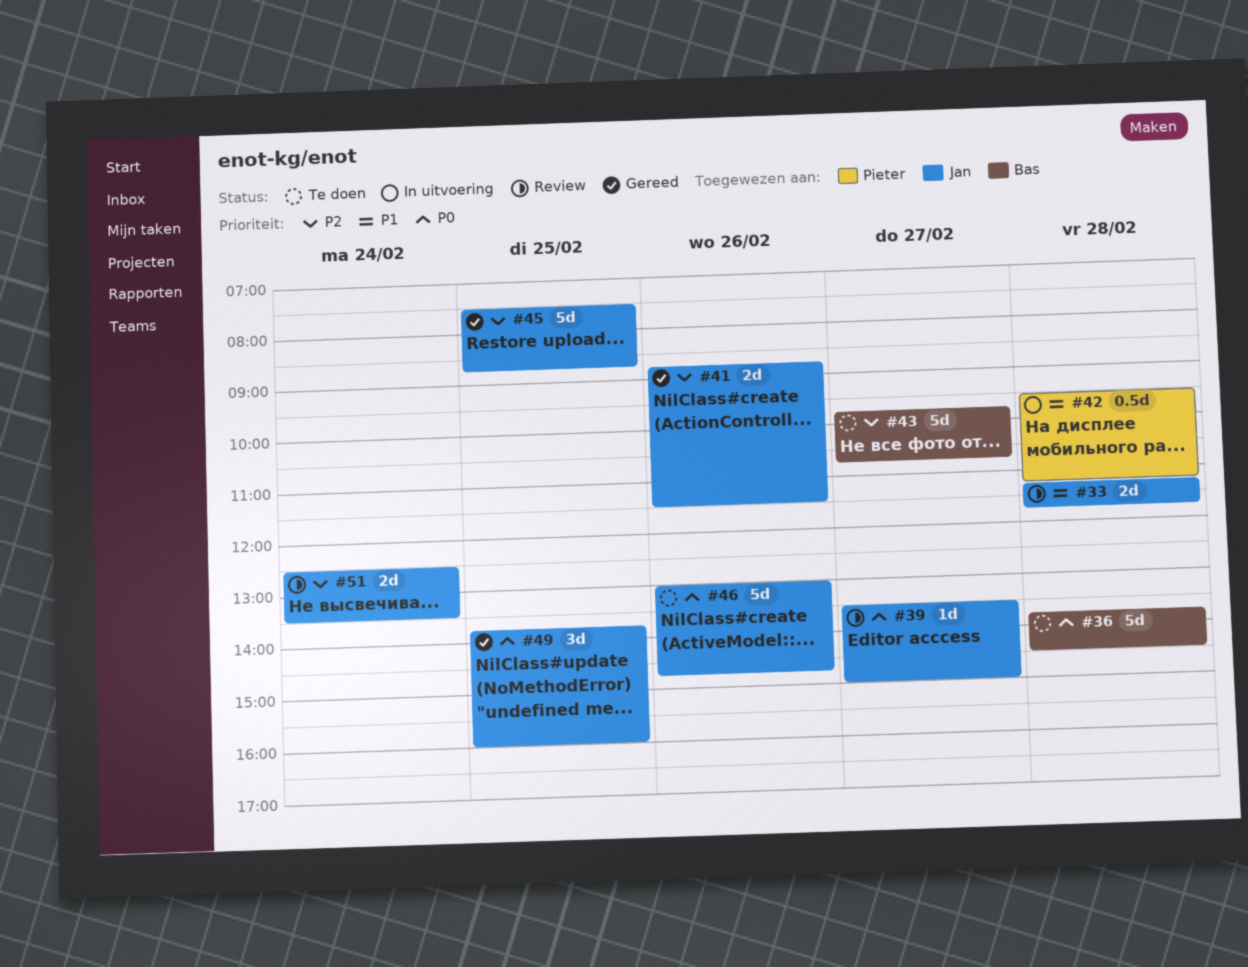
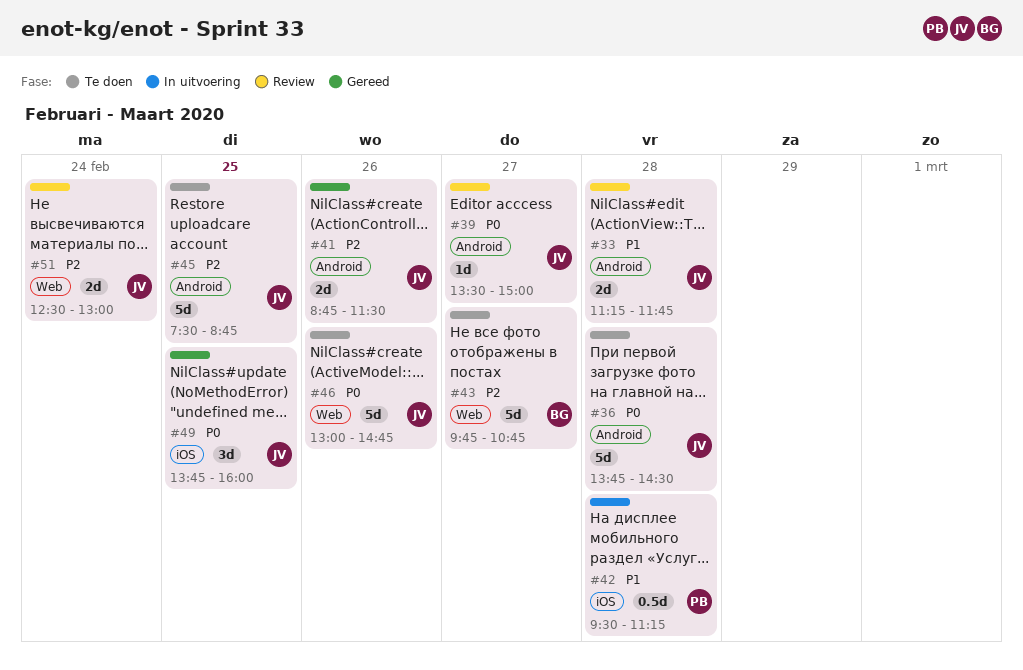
#36, owner: Bas -> Jan
#45, status: Gereed -> Te doen
#51, ends: 13:30 -> 13:00

